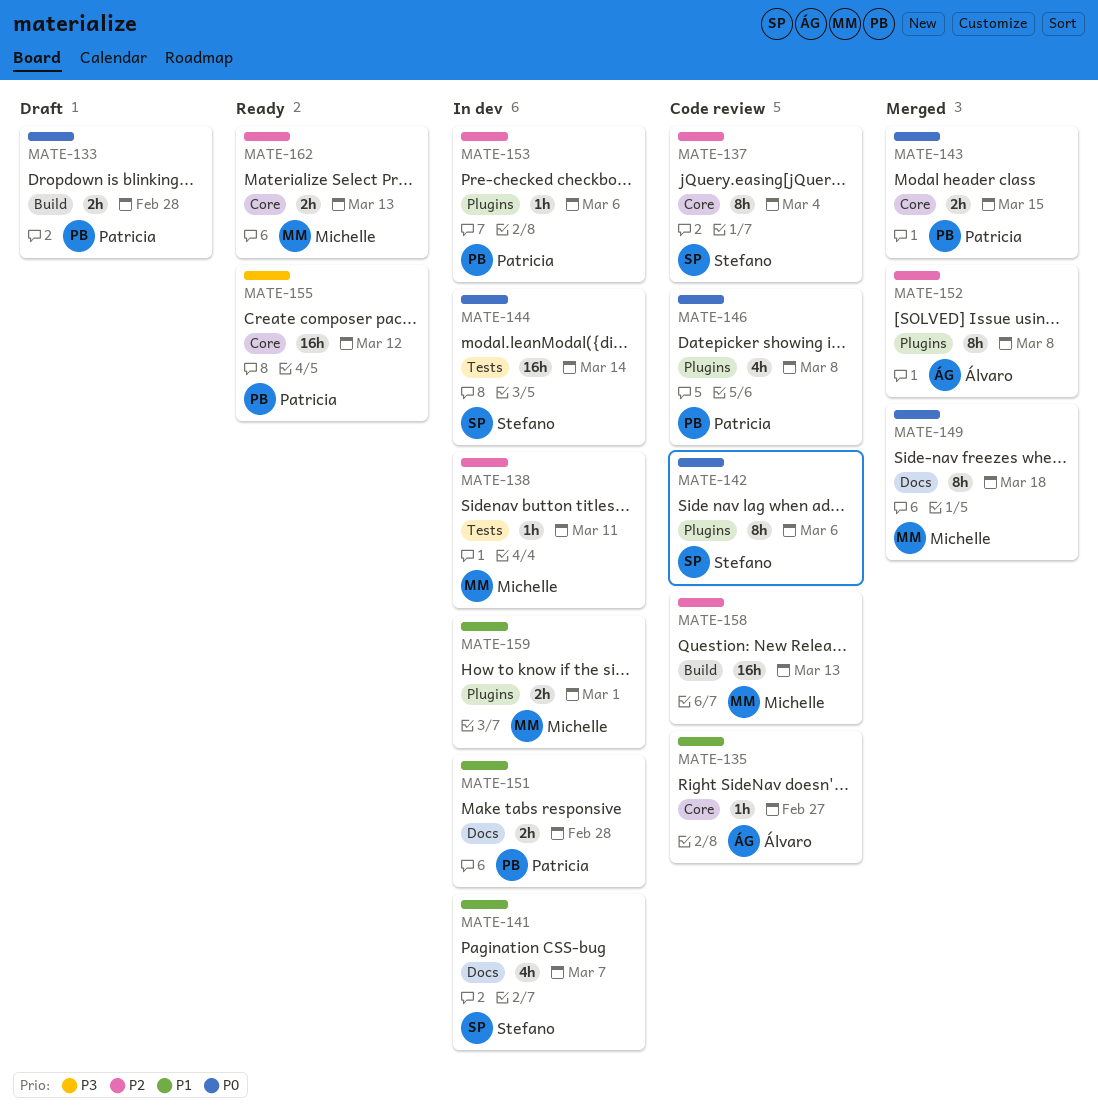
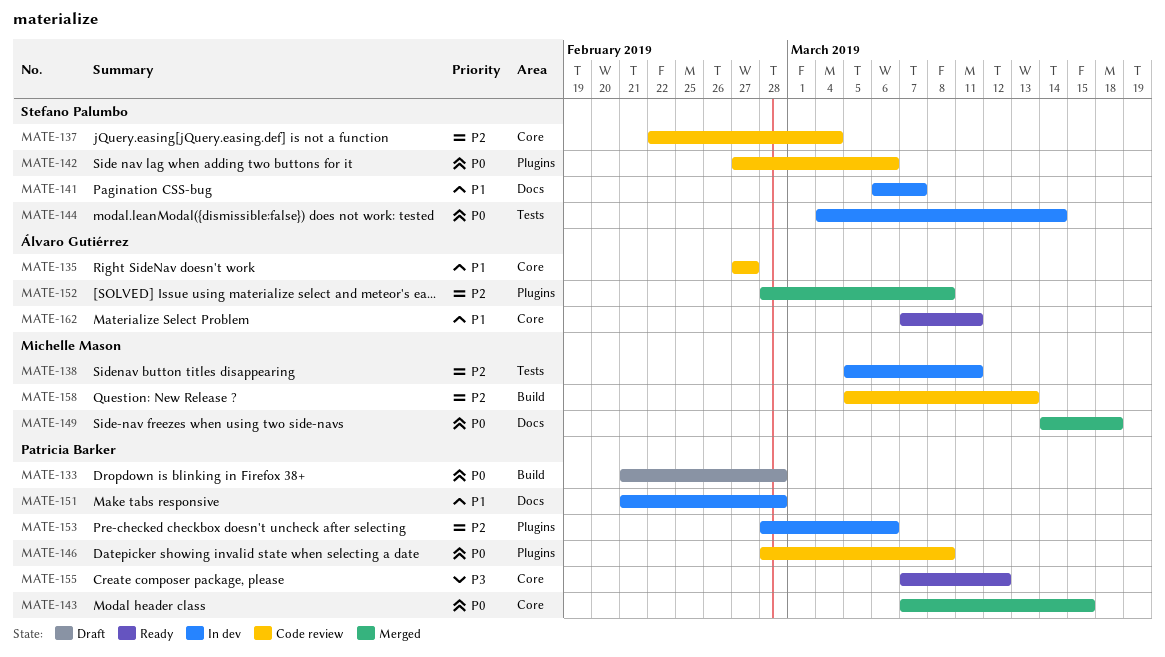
MATE-159: present -> none
MATE-162, owner: Michelle Mason -> Álvaro Gutiérrez
MATE-162, priority: P2 -> P1
MATE-162, due: Mar 13 -> Mar 11

